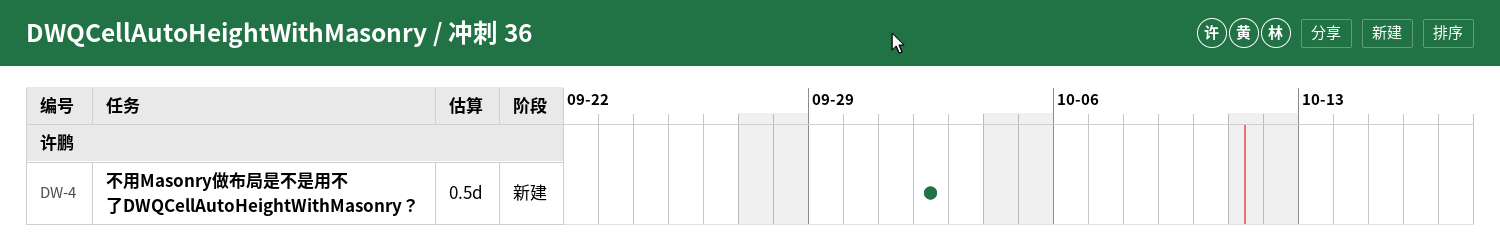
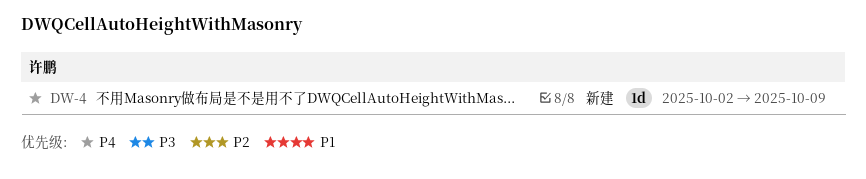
DW-4, estimate: 0.5d -> 1d
DW-4, due: Oct 2 -> Oct 9

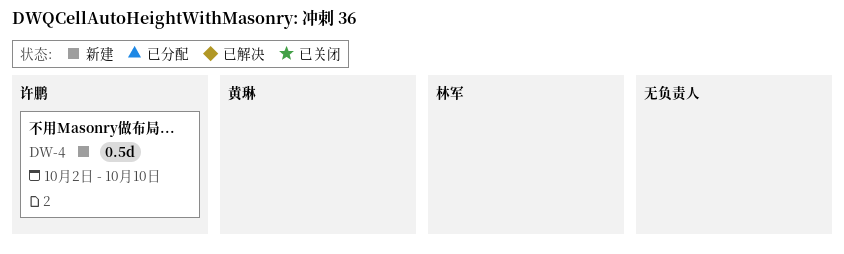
DW-4, estimate: 1d -> 0.5d
DW-4, due: Oct 9 -> Oct 10

